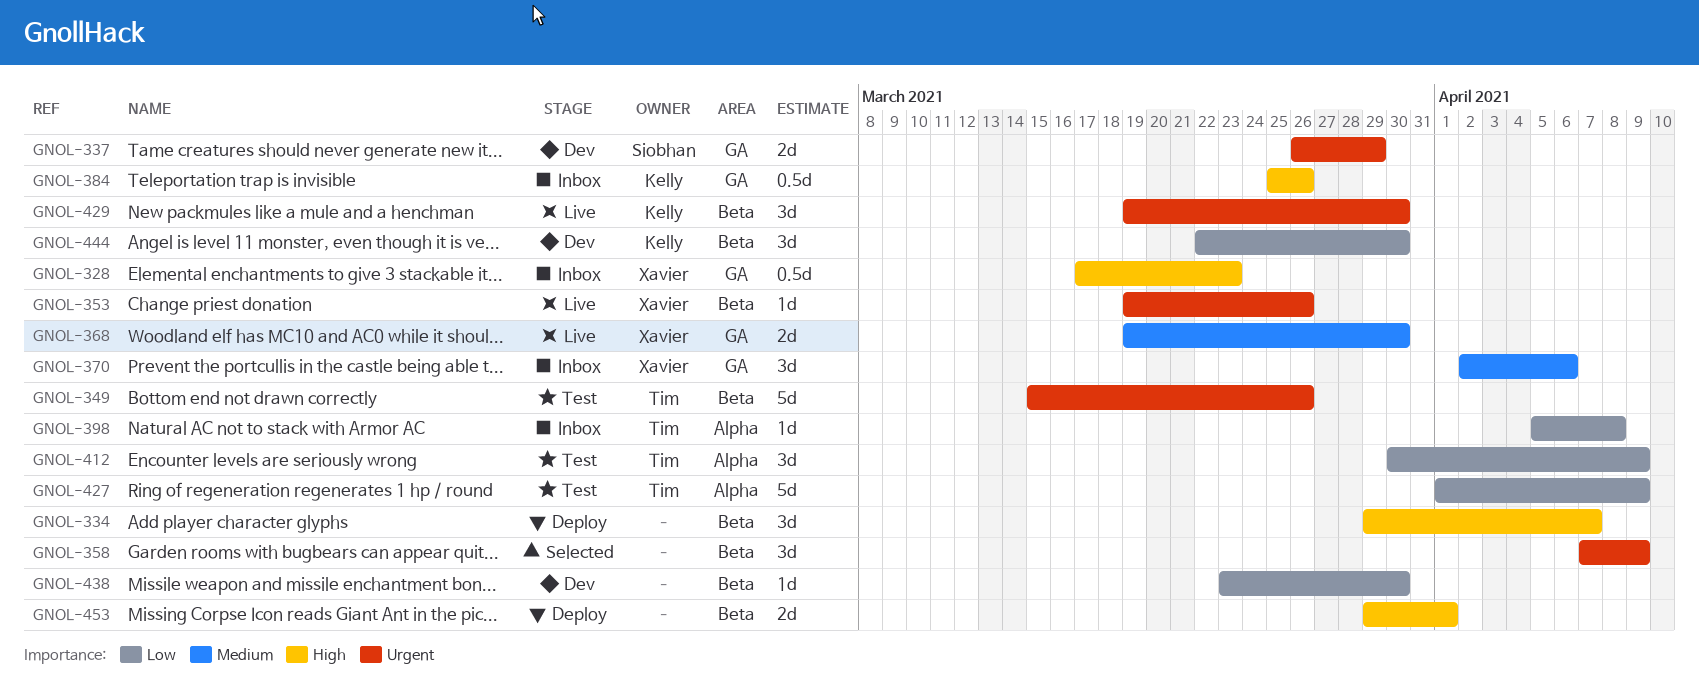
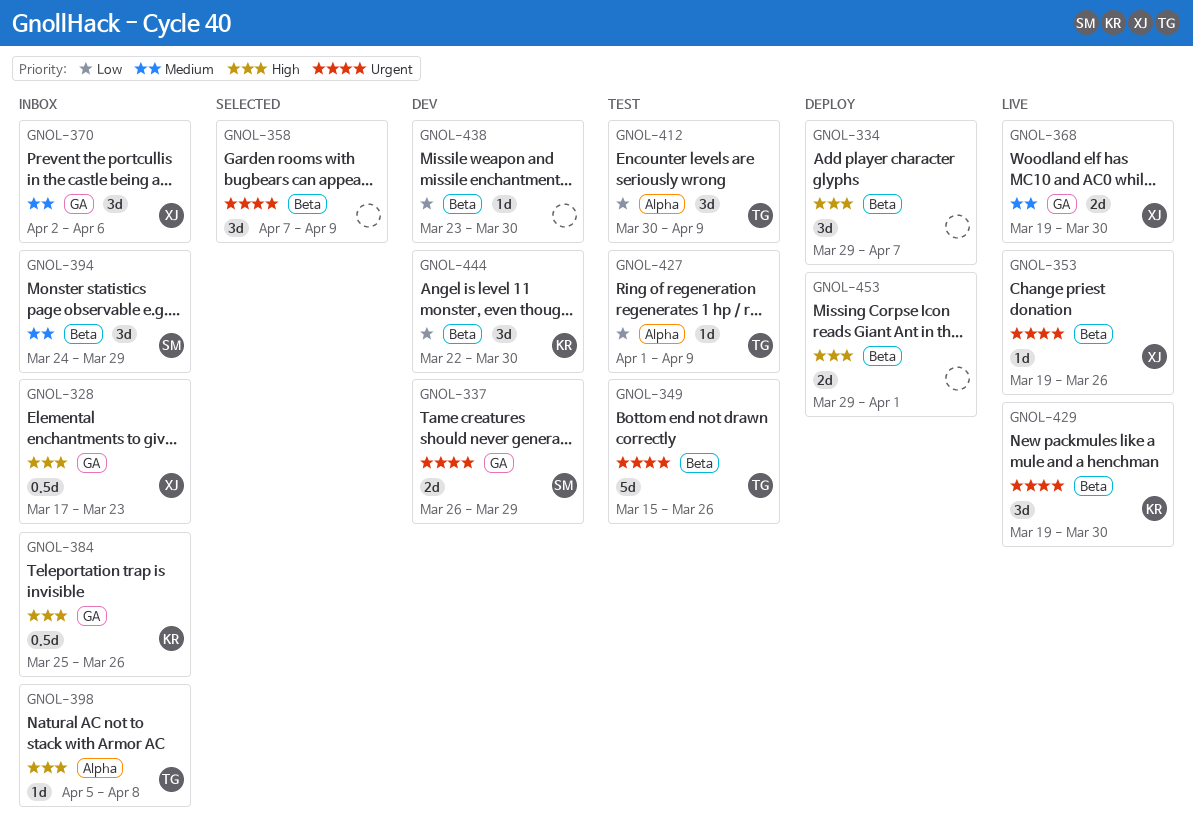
GNOL-394: none -> present
GNOL-398, priority: Low -> High
GNOL-427, estimate: 5d -> 1d

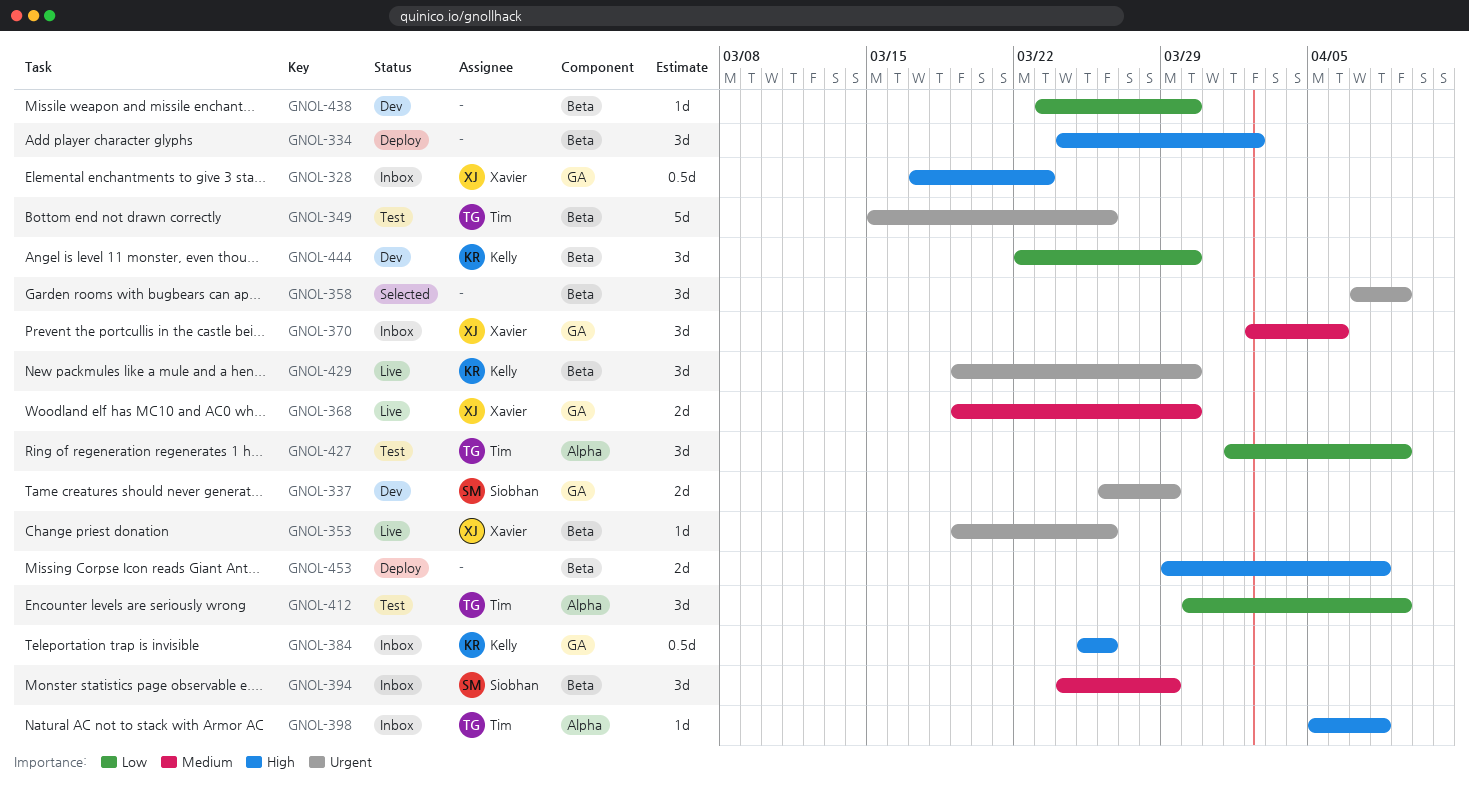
GNOL-334, start: Mar 29 -> Mar 24
GNOL-334, due: Apr 7 -> Apr 2
GNOL-427, estimate: 1d -> 3d
GNOL-453, due: Apr 1 -> Apr 8

